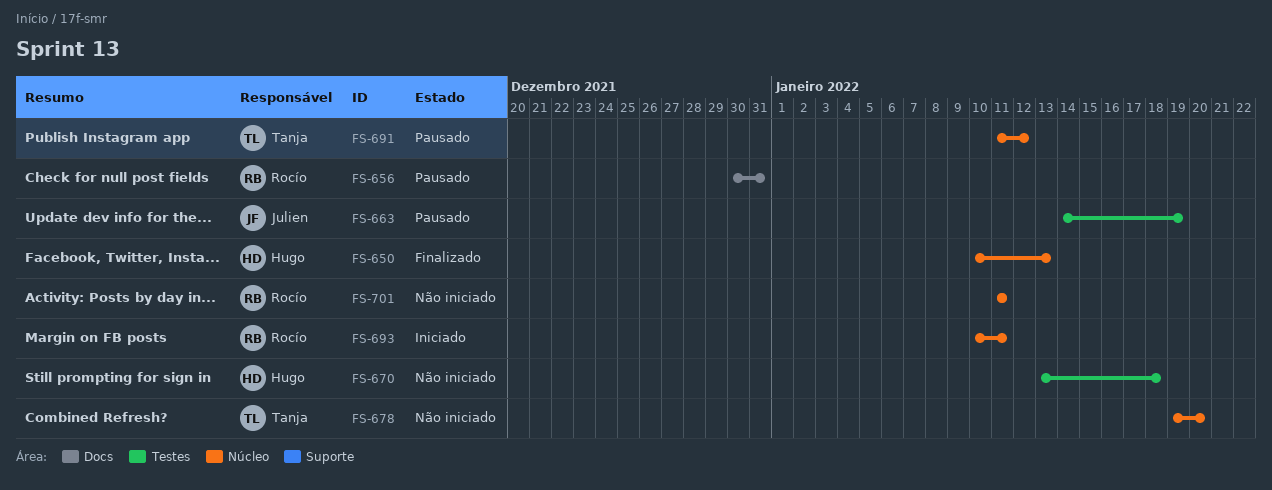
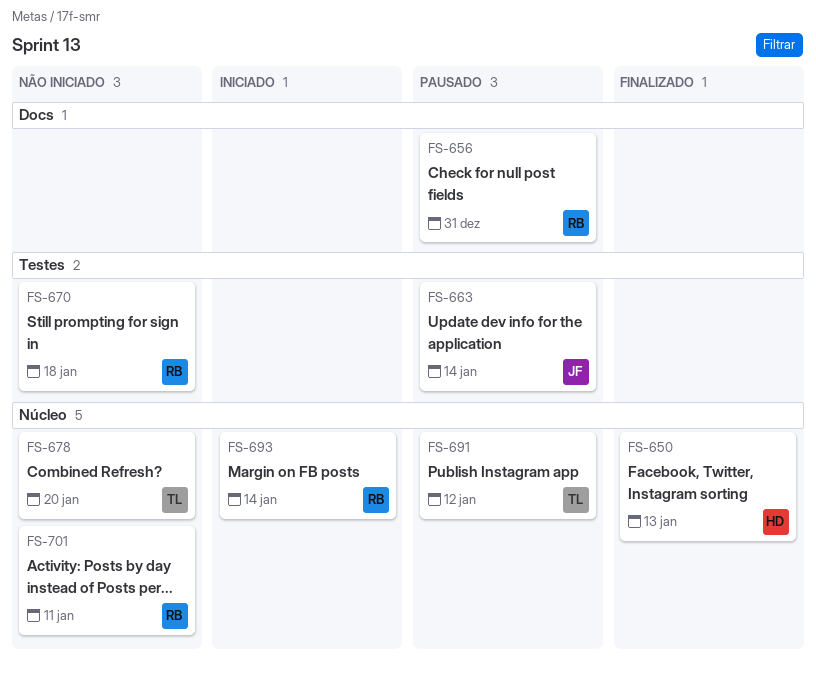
FS-663, due: Jan 19 -> Jan 14
FS-670, owner: Hugo -> Rocío
FS-693, due: Jan 11 -> Jan 14

